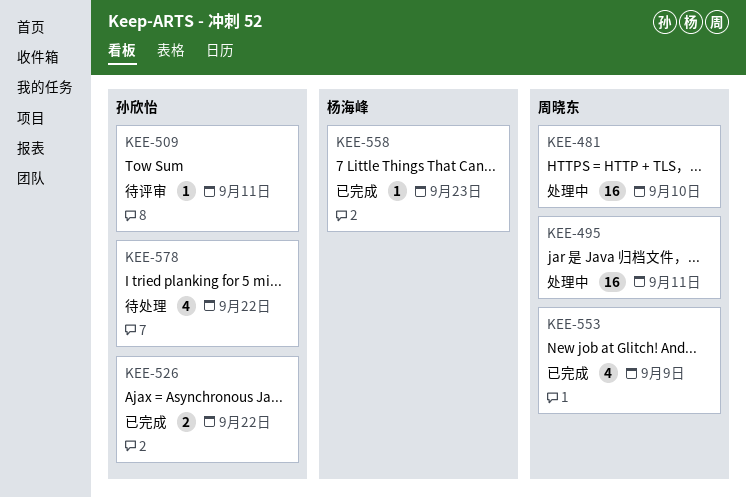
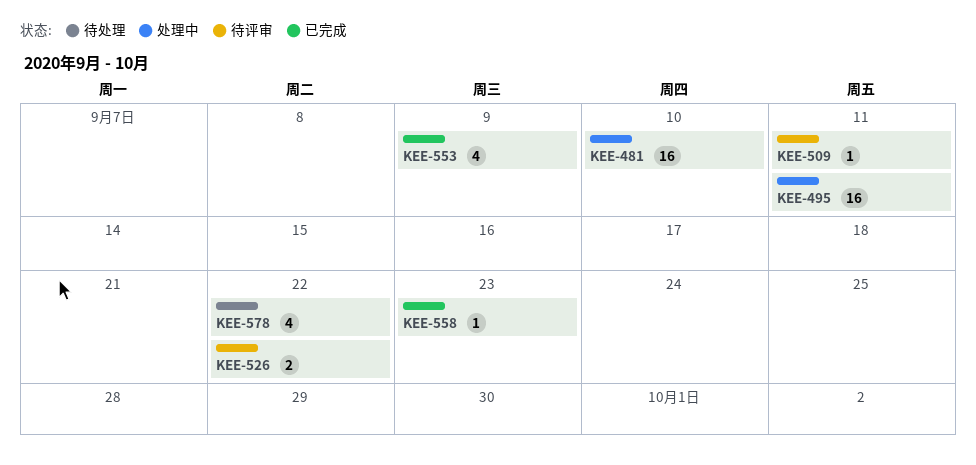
KEE-526, status: 已完成 -> 待评审

